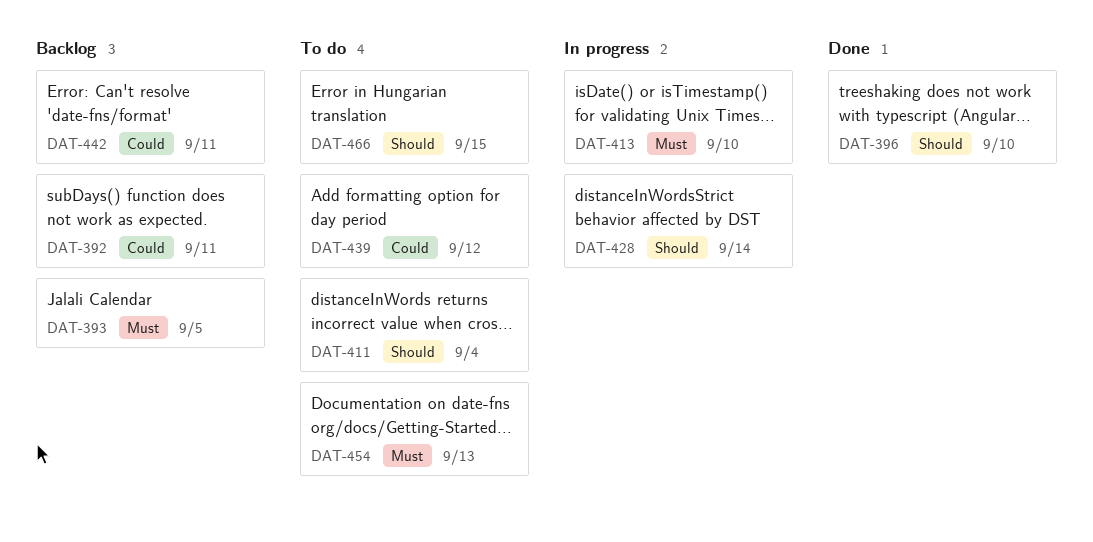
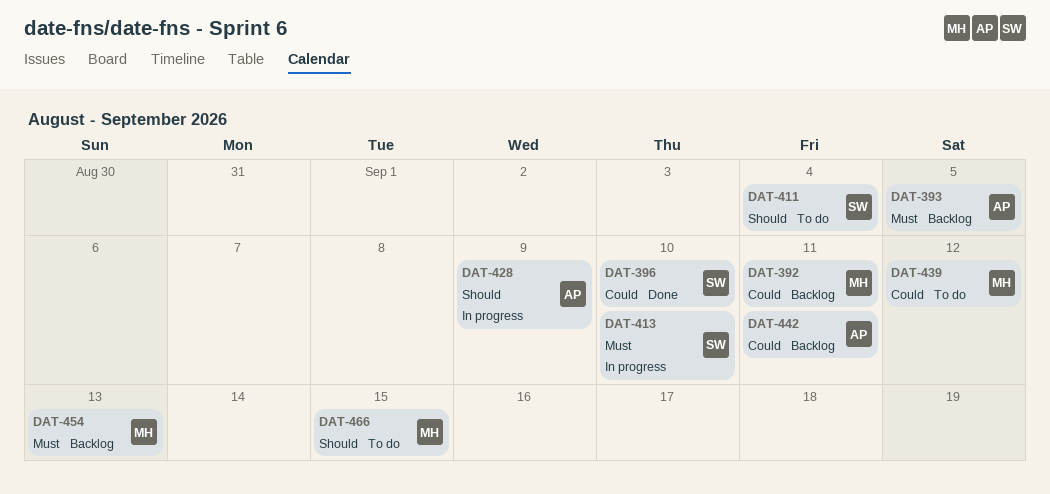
DAT-396, priority: Should -> Could
DAT-428, due: Sep 14 -> Sep 9
DAT-454, status: To do -> Backlog

